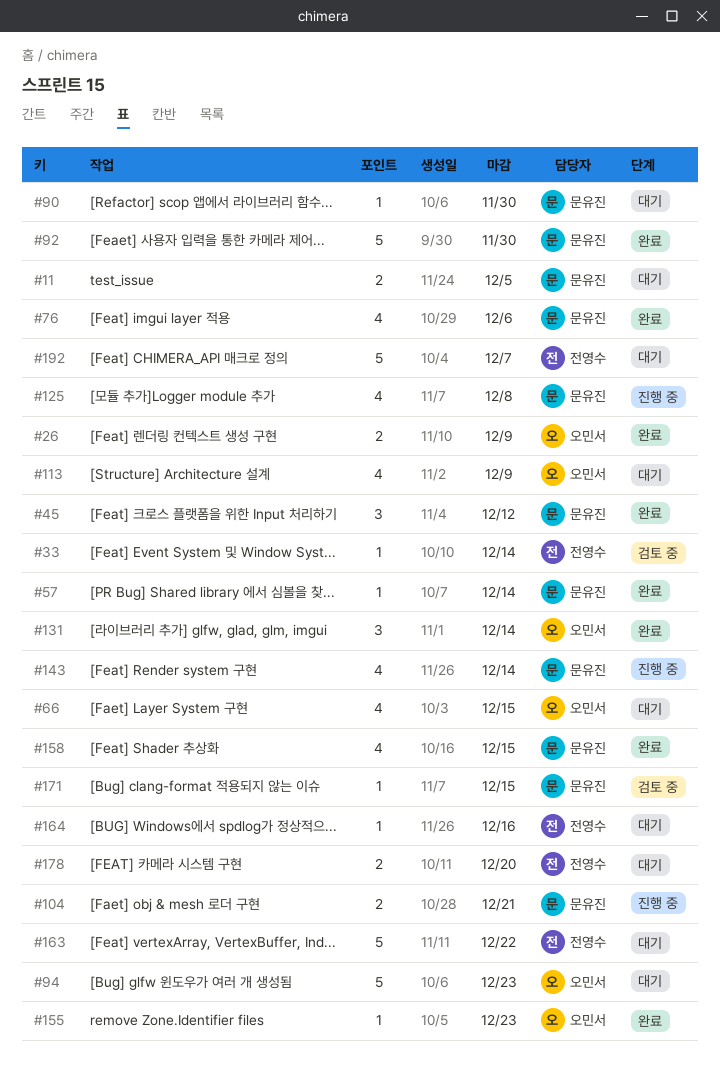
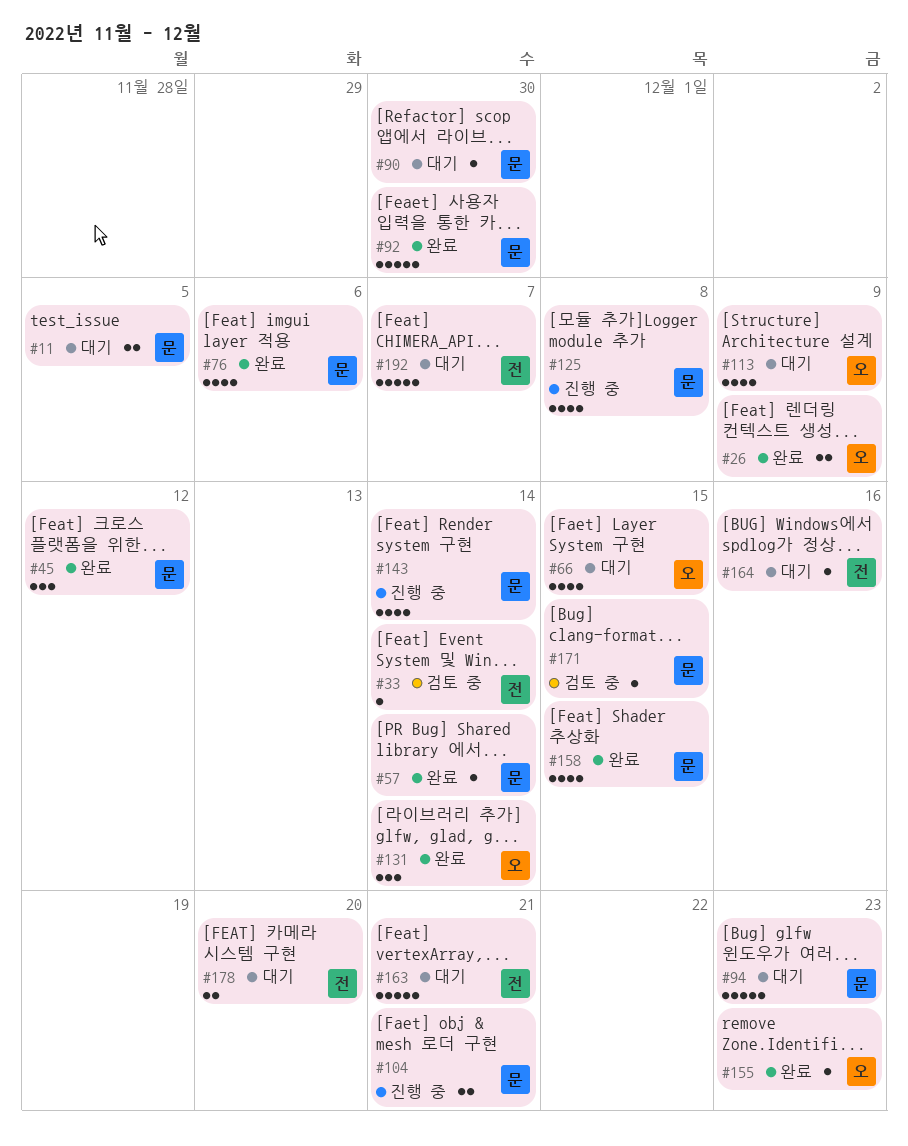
#94, owner: 오민서 -> 문유진
#163, due: Dec 22 -> Dec 21

